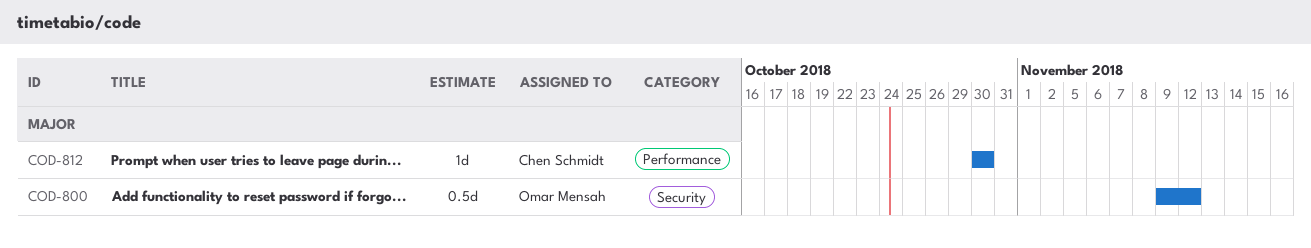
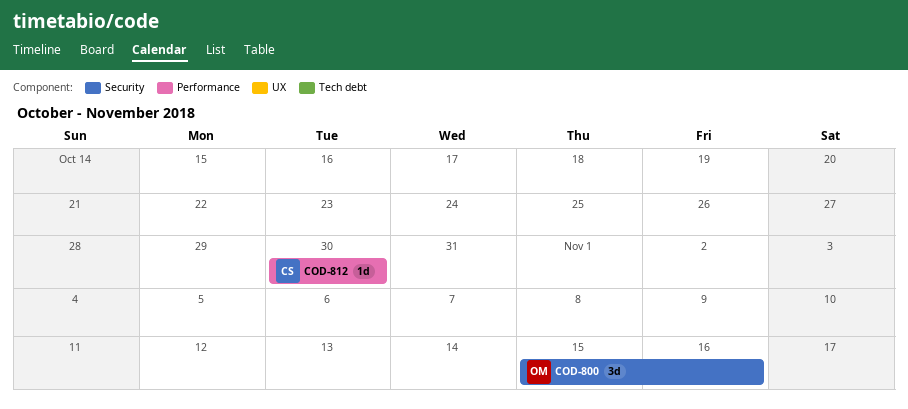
COD-800, estimate: 0.5d -> 3d
COD-800, start: Nov 9 -> Nov 15
COD-800, due: Nov 12 -> Nov 16

